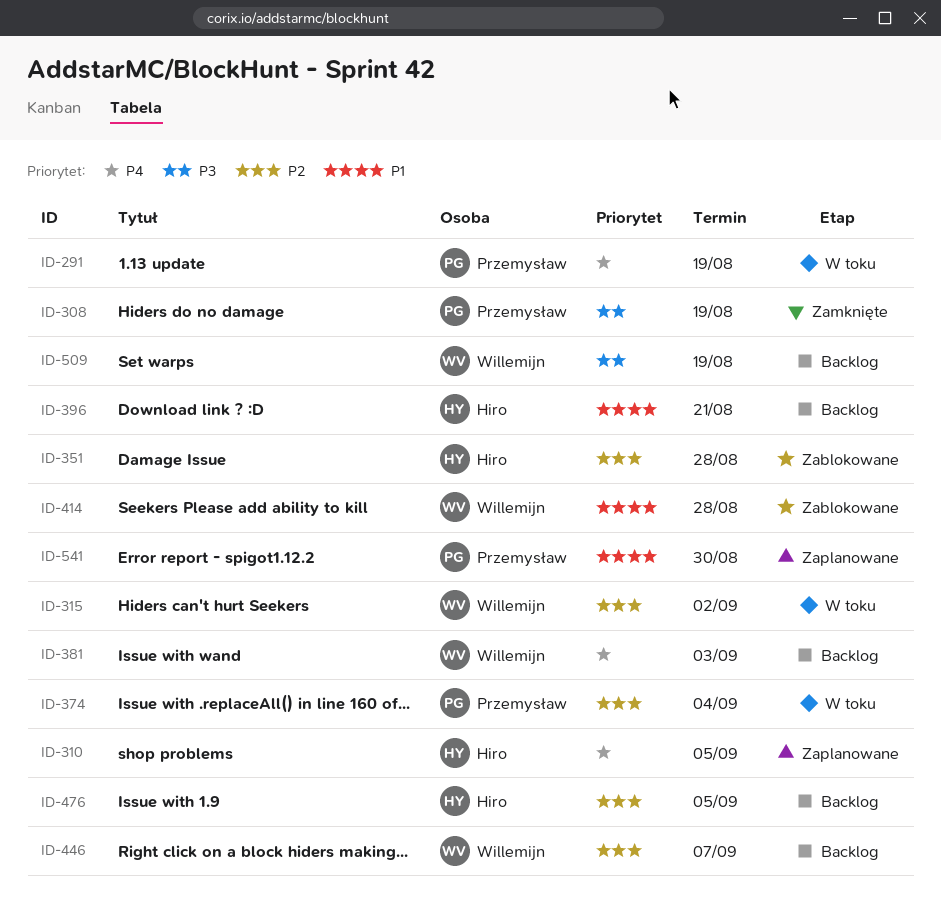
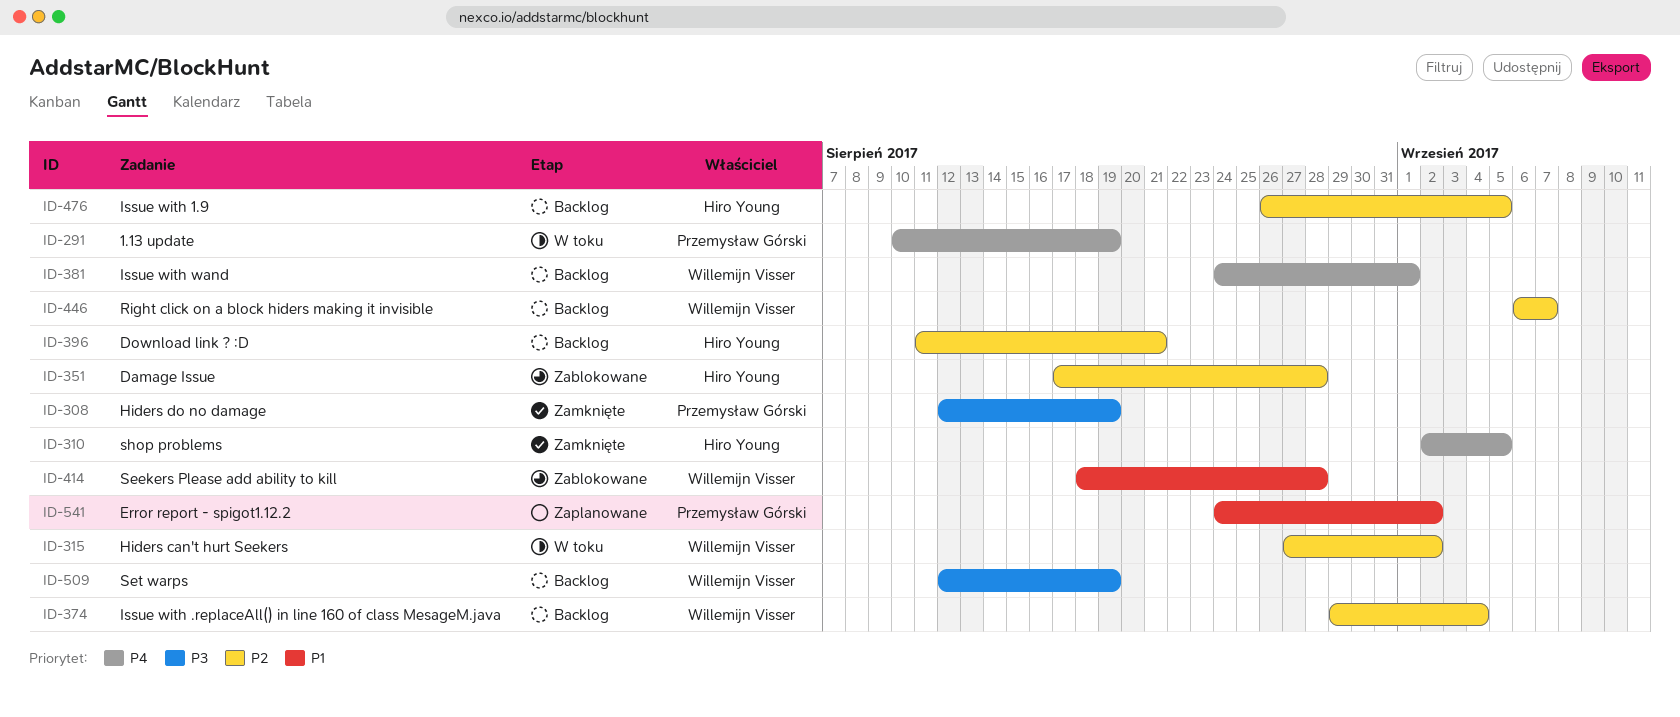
ID-310, status: Zaplanowane -> Zamknięte
ID-374, status: W toku -> Backlog
ID-374, owner: Przemysław Górski -> Willemijn Visser
ID-381, due: Sep 3 -> Sep 1
ID-396, priority: P1 -> P2
ID-541, due: Aug 30 -> Sep 2

